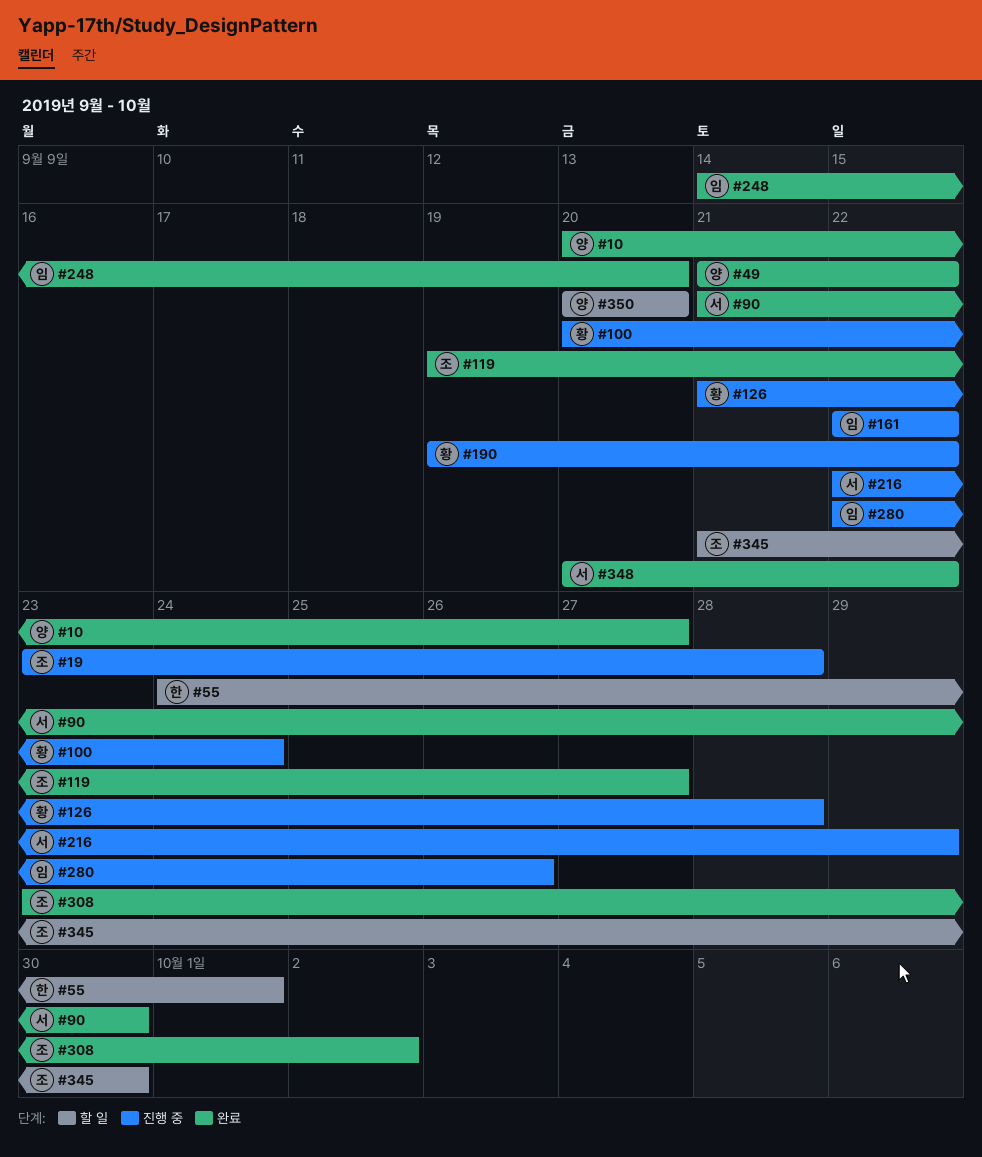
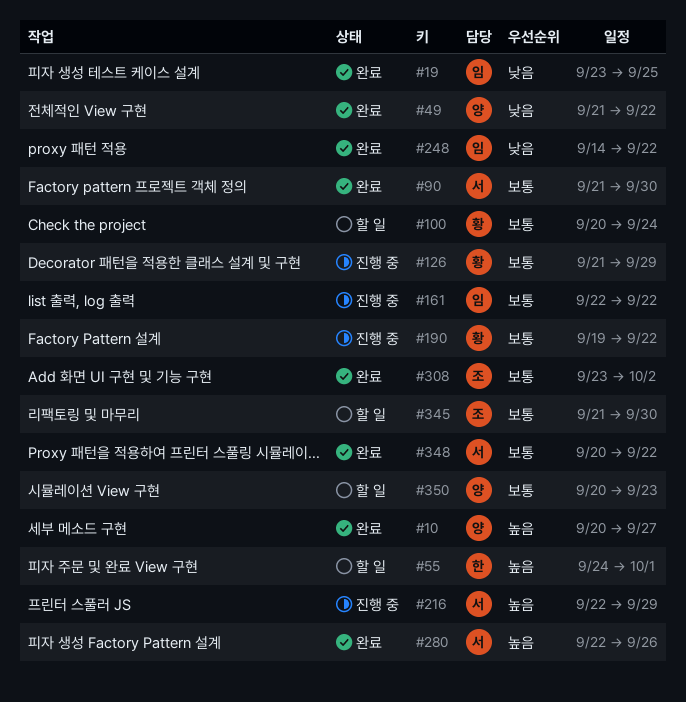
#19, status: 진행 중 -> 완료
#19, owner: 조 -> 임
#19, due: Sep 28 -> Sep 25
#100, status: 진행 중 -> 할 일
#119: present -> none
#126, due: Sep 28 -> Sep 29
#248, due: Sep 20 -> Sep 22
#280, status: 진행 중 -> 완료
#280, owner: 임 -> 서
#350, due: Sep 20 -> Sep 23

